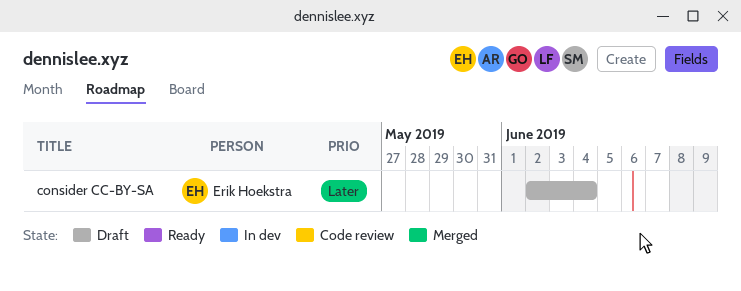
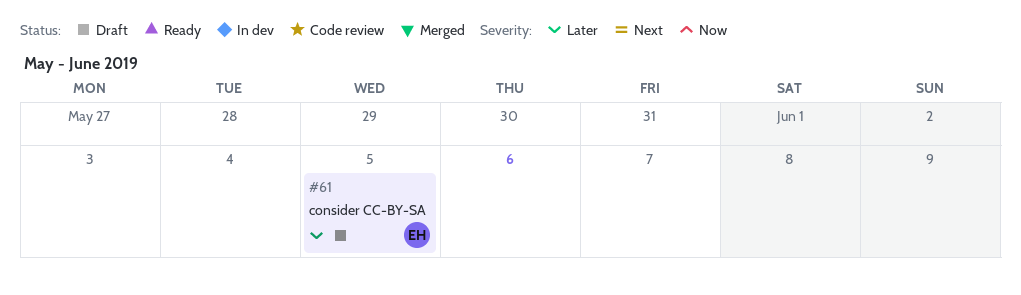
consider CC-BY-SA, due: Jun 4 -> Jun 5

